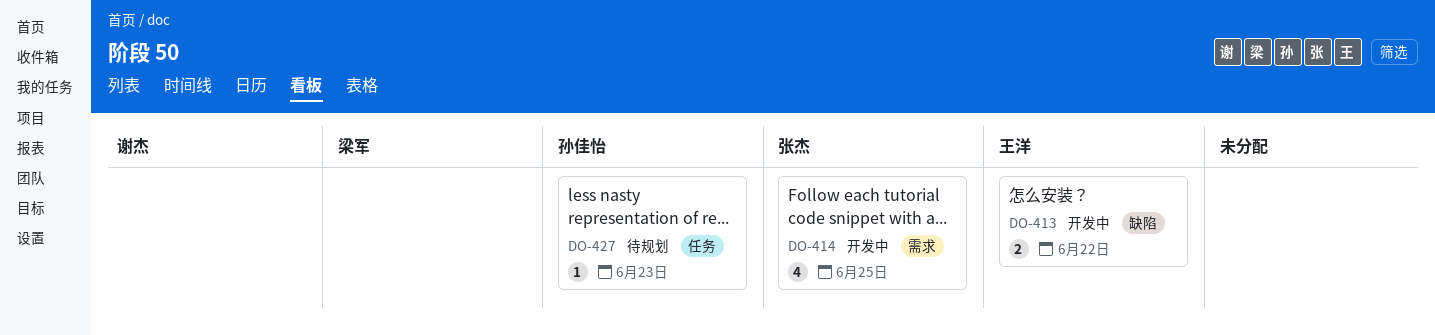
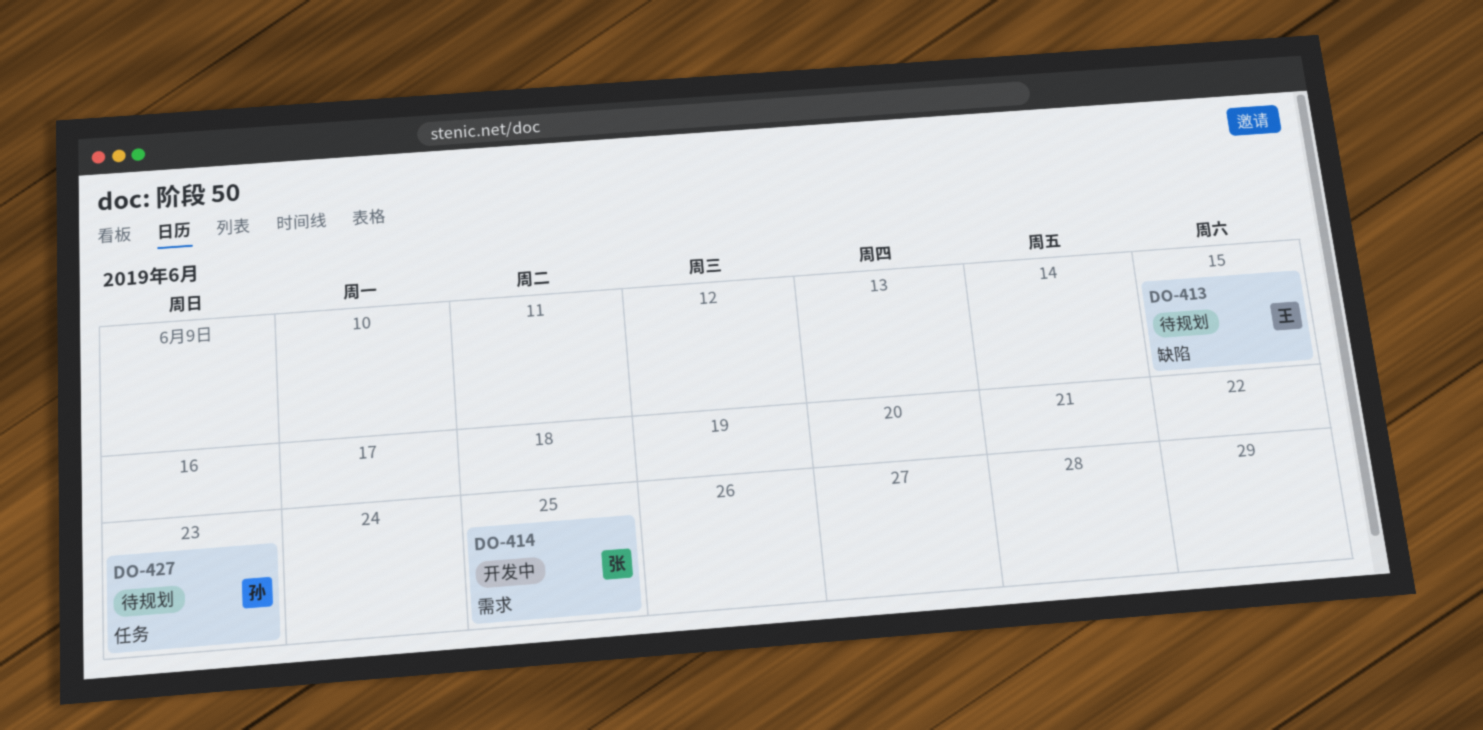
DO-413, status: 开发中 -> 待规划
DO-413, due: Jun 22 -> Jun 15

